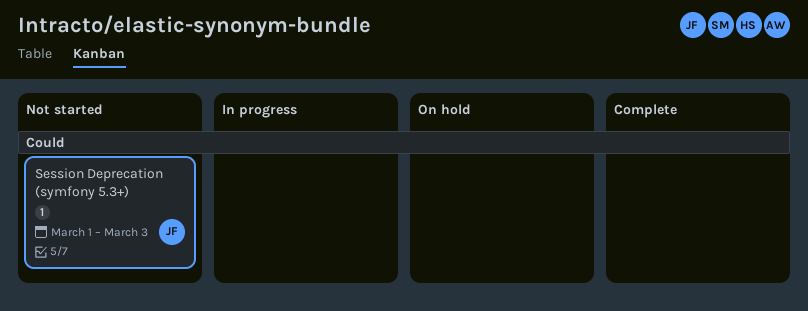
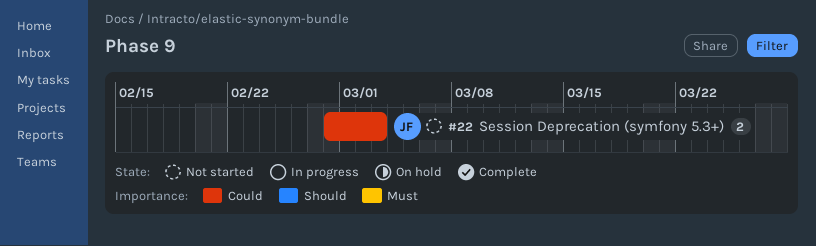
Session Deprecation (symfony 5.3+), estimate: 1 -> 2
Session Deprecation (symfony 5.3+), start: Mar 1 -> Feb 28

